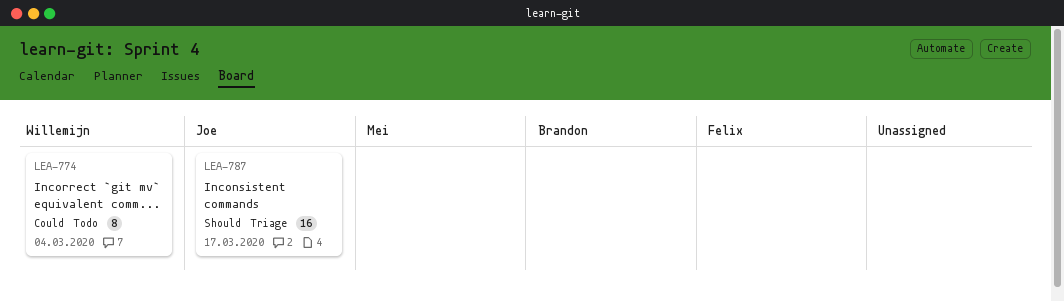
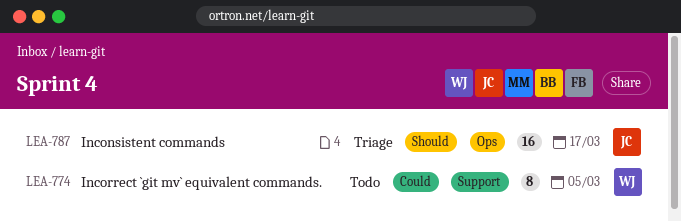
LEA-774, due: Mar 4 -> Mar 5

